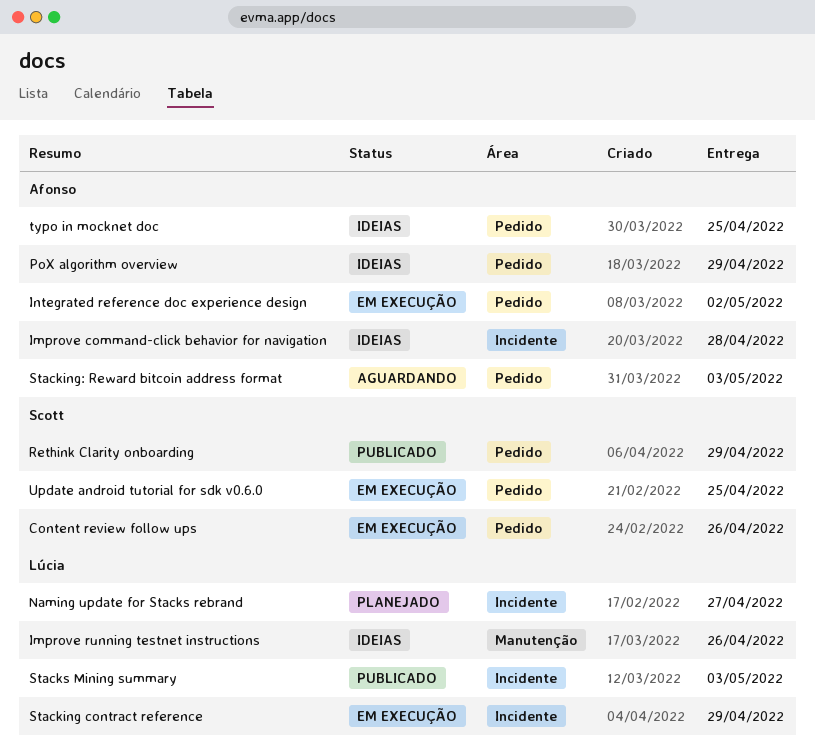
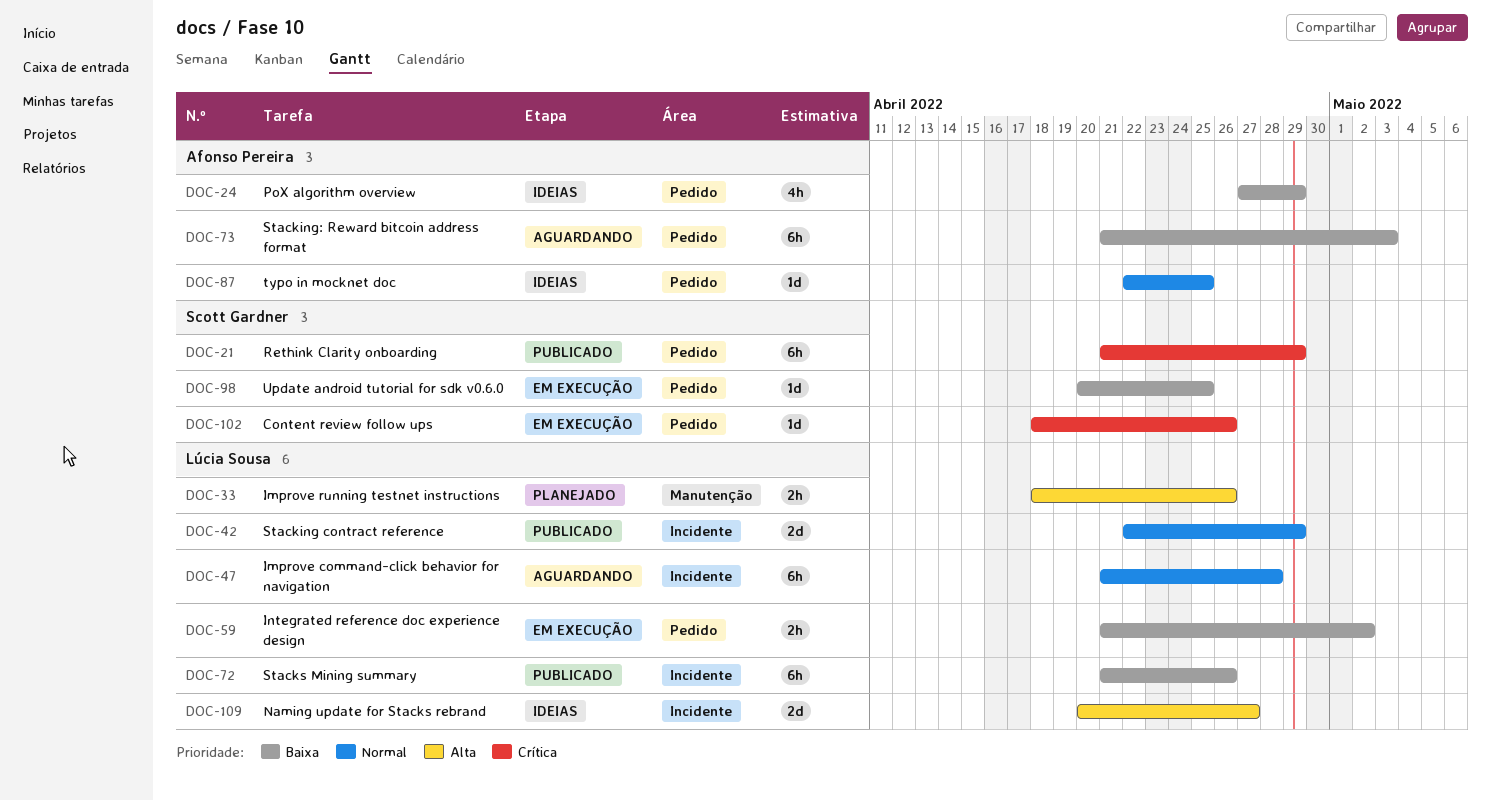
Improve command-click behavior for navigation, status: Ideias -> Aguardando
Improve command-click behavior for navigation, owner: Afonso Pereira -> Lúcia Sousa
Improve running testnet instructions, status: Ideias -> Planejado
Integrated reference doc experience design, owner: Afonso Pereira -> Lúcia Sousa
Naming update for Stacks rebrand, status: Planejado -> Ideias
Stacking contract reference, status: Em execução -> Publicado
Stacks Mining summary, due: May 3 -> Apr 26

